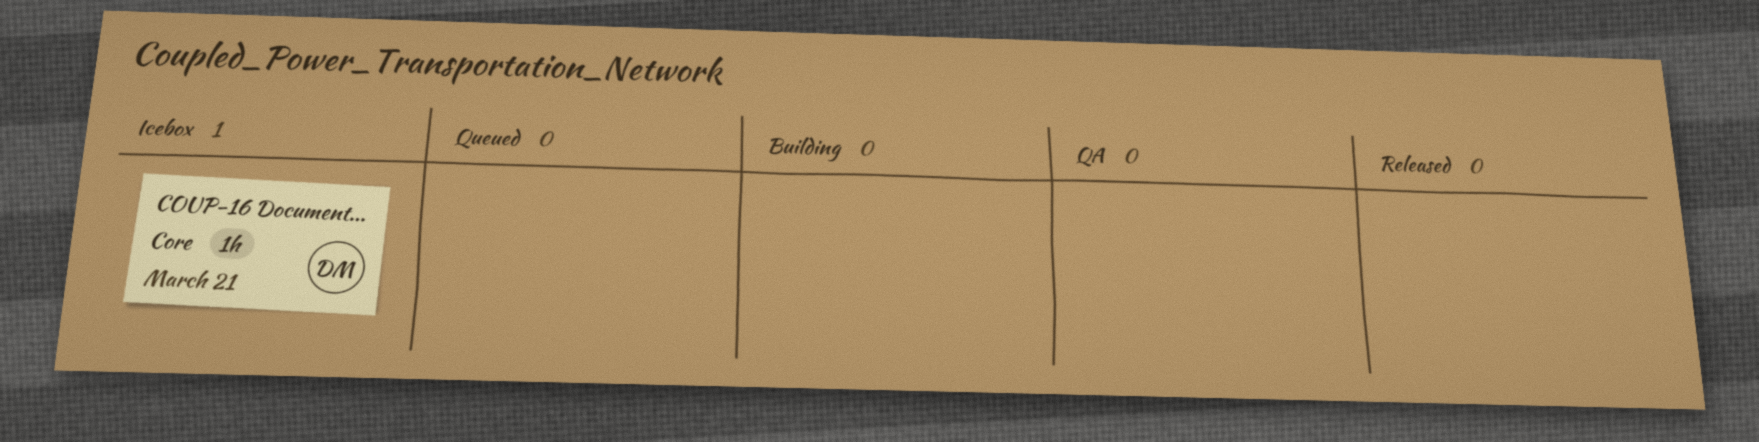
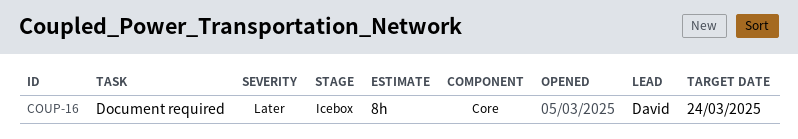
COUP-16, estimate: 1h -> 8h
COUP-16, due: Mar 21 -> Mar 24

